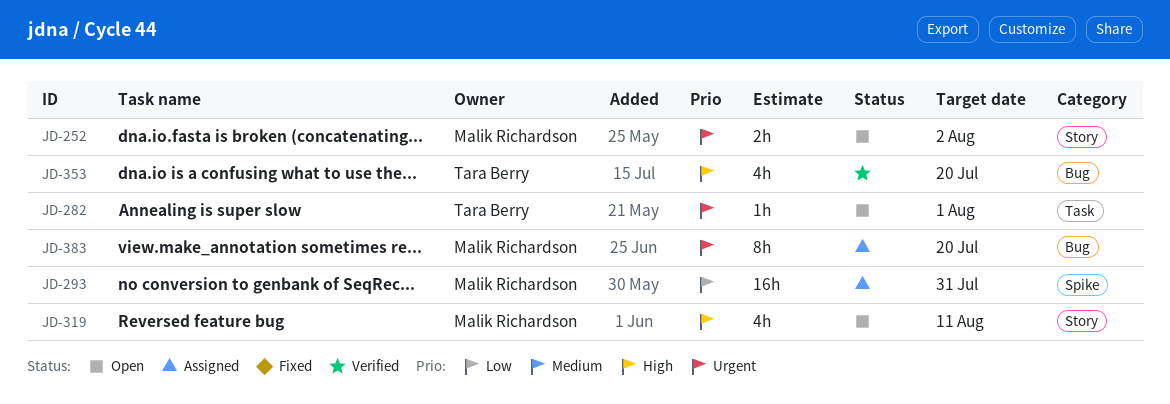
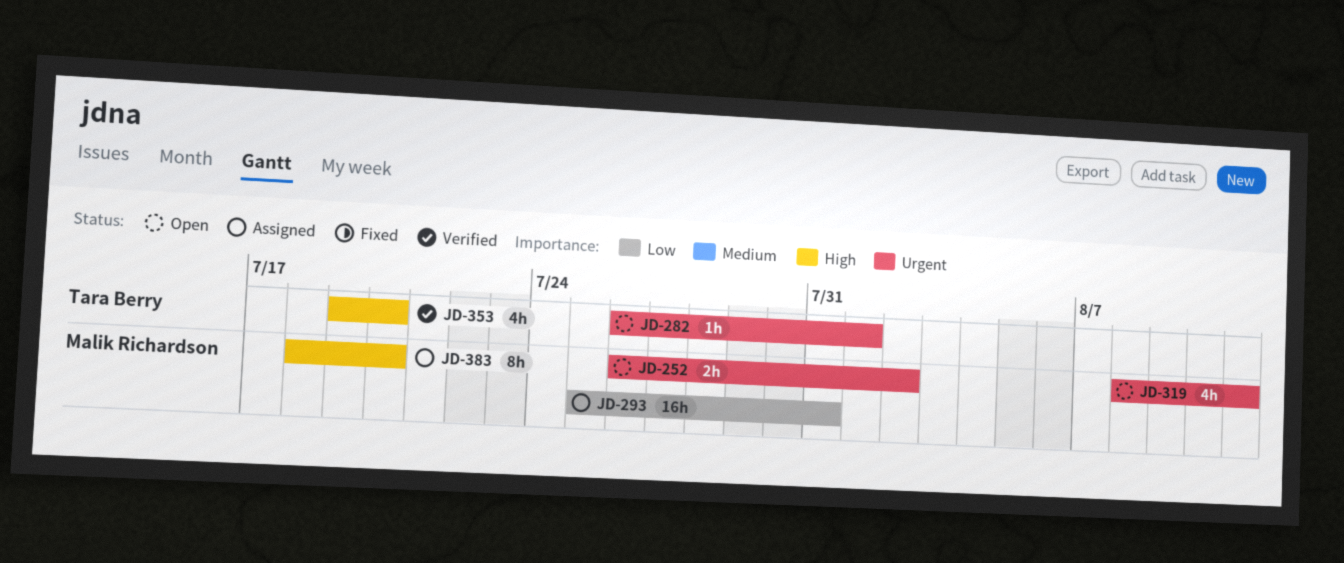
JD-319, priority: High -> Urgent
JD-383, priority: Urgent -> High

